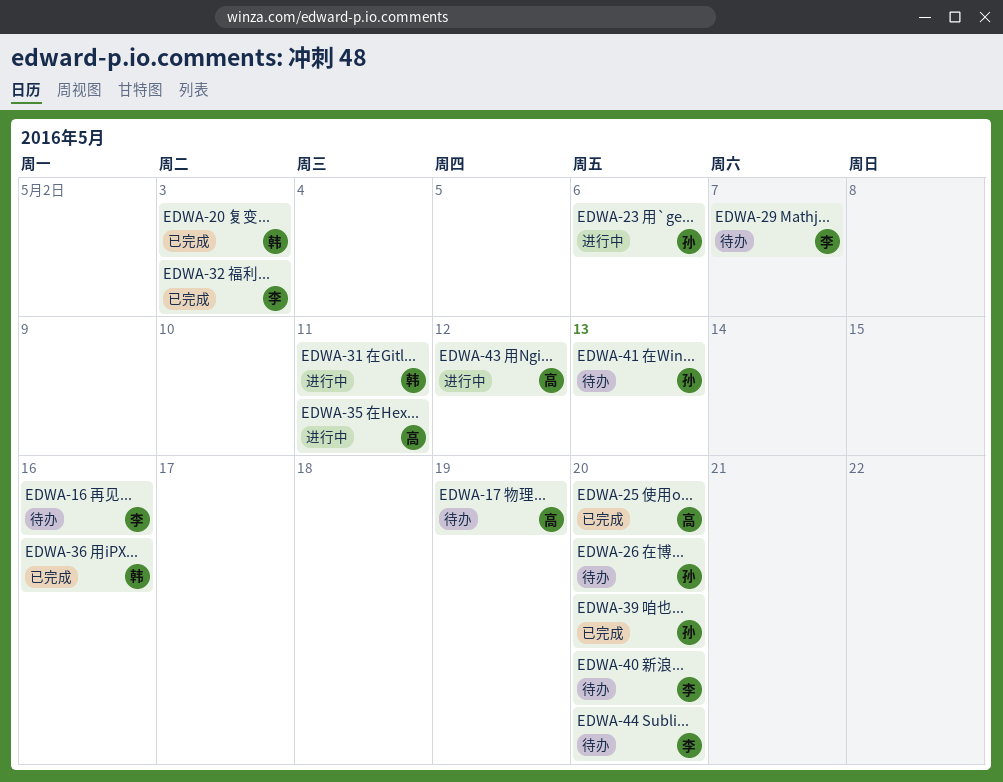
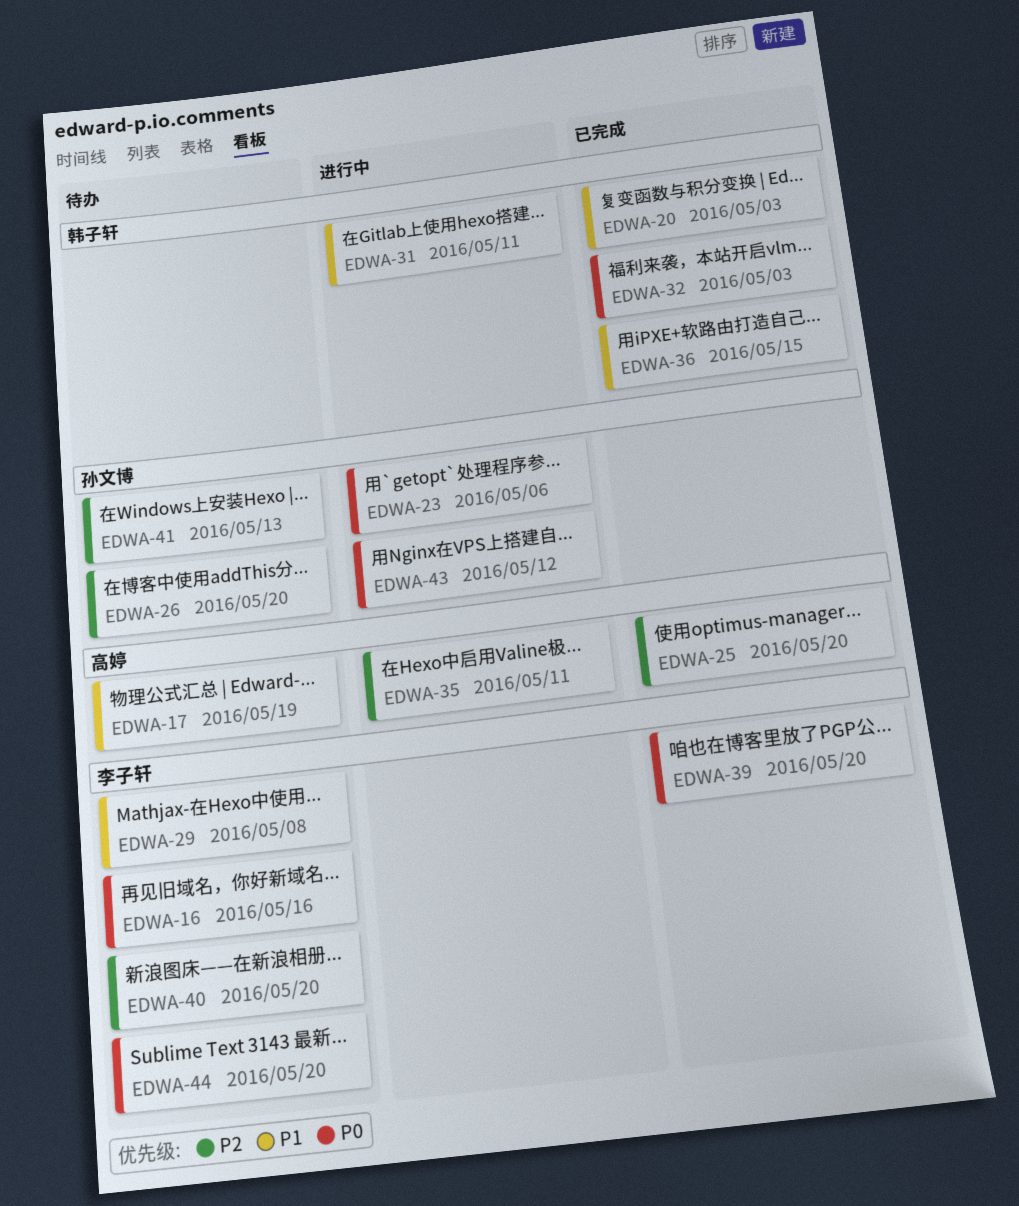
EDWA-29, due: May 7 -> May 8
EDWA-32, owner: 李子轩 -> 韩子轩
EDWA-36, due: May 16 -> May 15
EDWA-39, owner: 孙文博 -> 李子轩
EDWA-43, owner: 高婷 -> 孙文博

